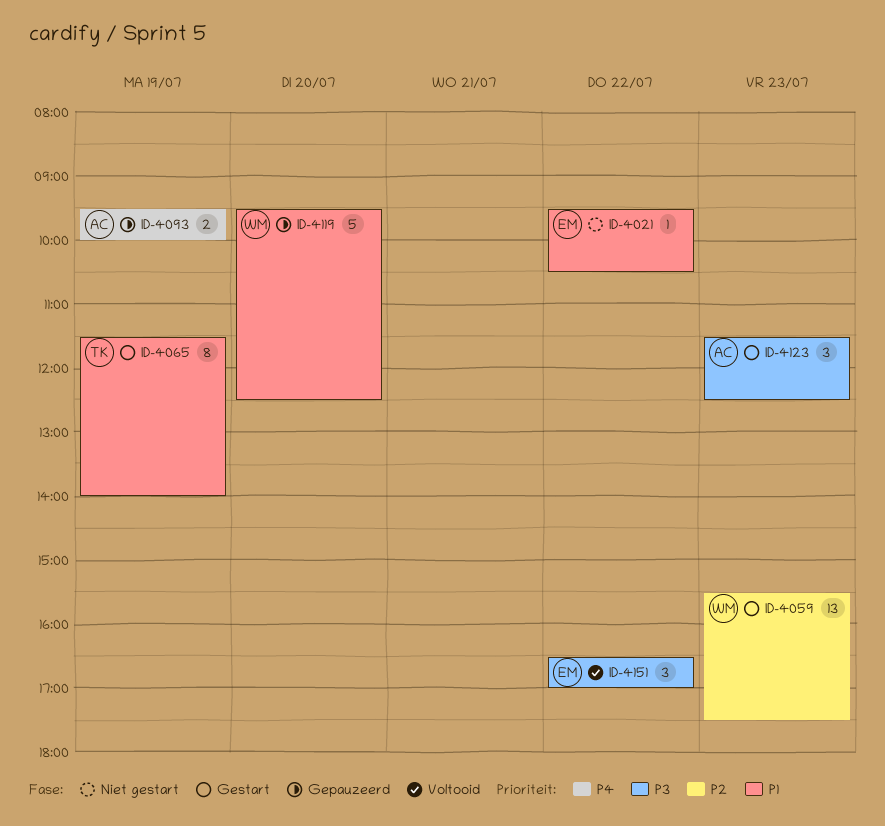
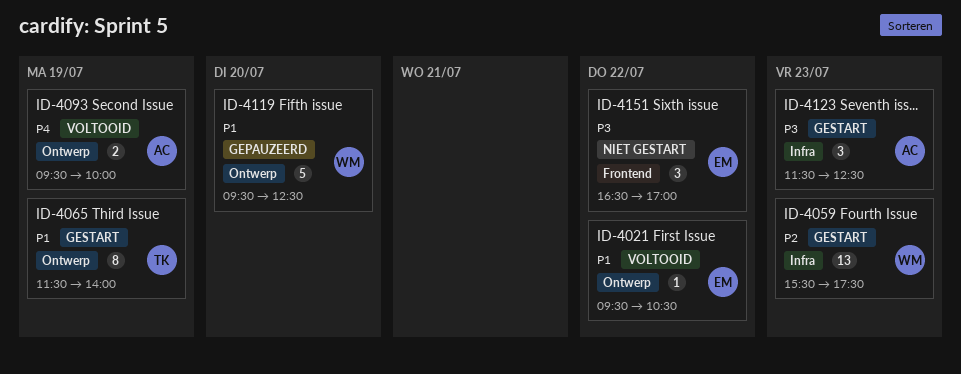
ID-4021, status: Niet gestart -> Voltooid
ID-4093, status: Gepauzeerd -> Voltooid
ID-4151, status: Voltooid -> Niet gestart

